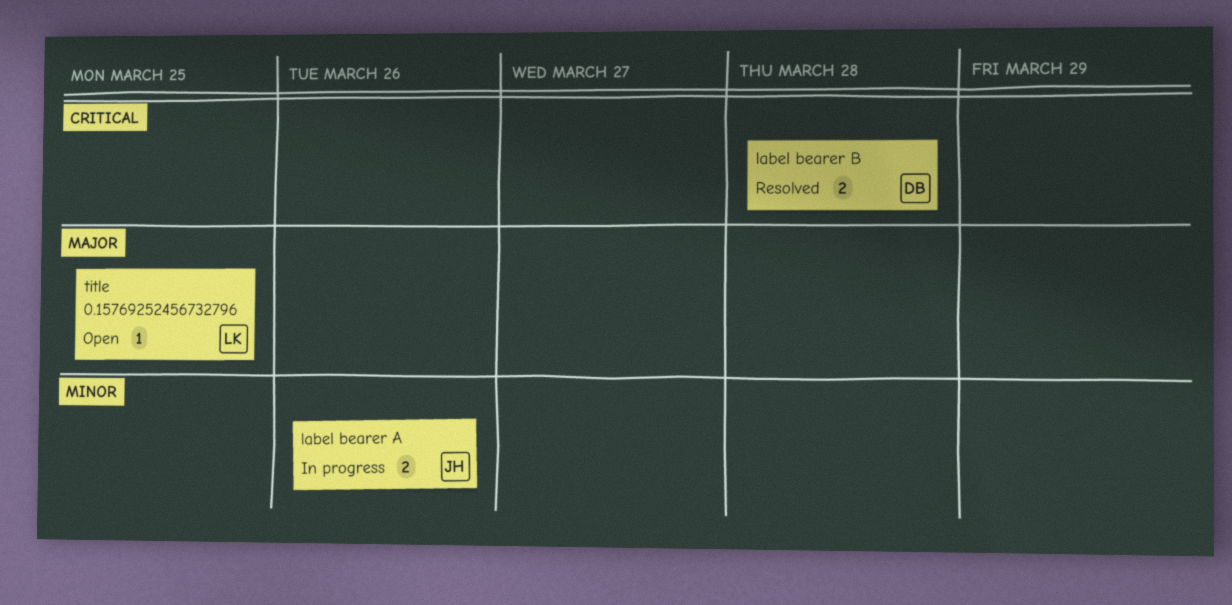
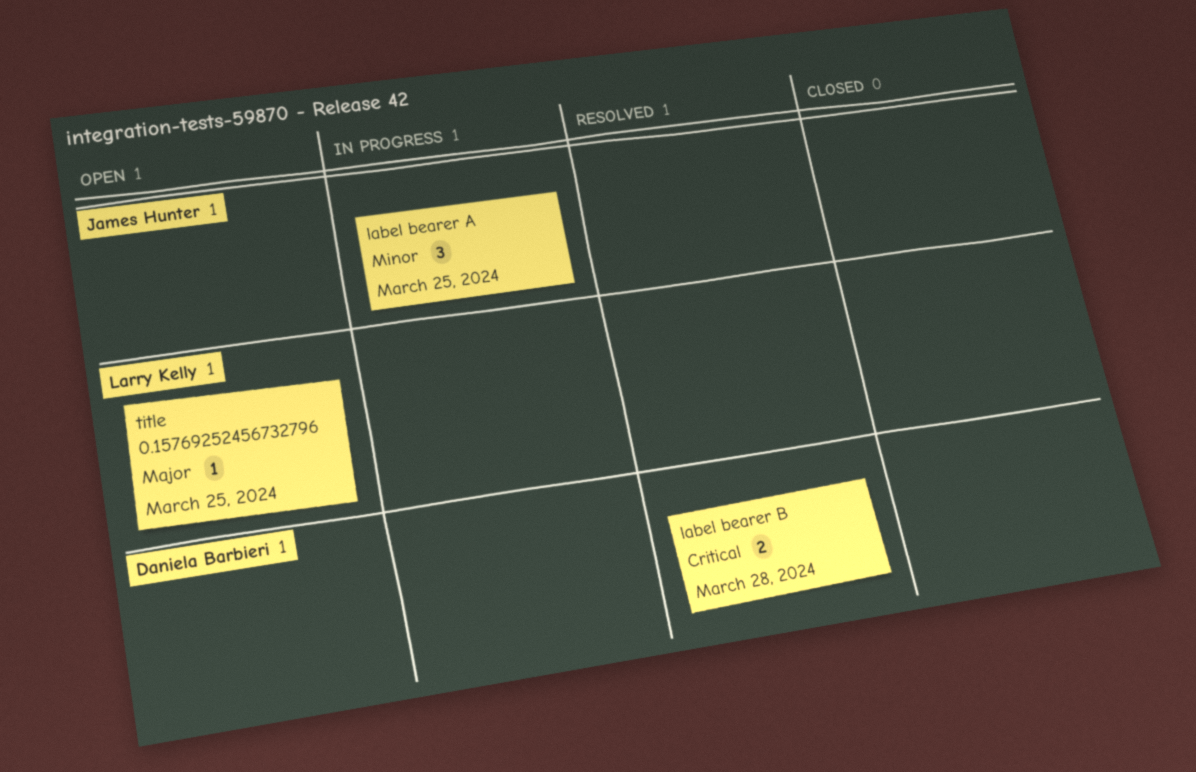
label bearer A, estimate: 2 -> 3
label bearer A, due: Mar 26 -> Mar 25

